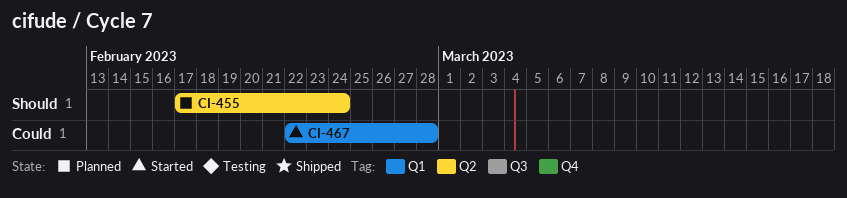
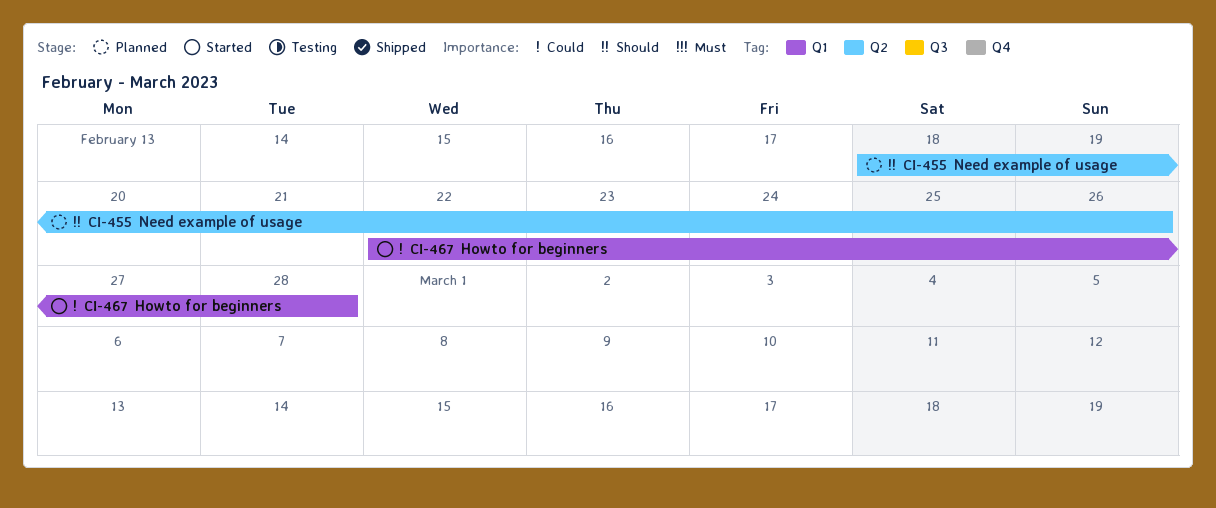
CI-455, start: Feb 17 -> Feb 18
CI-455, due: Feb 24 -> Feb 26

